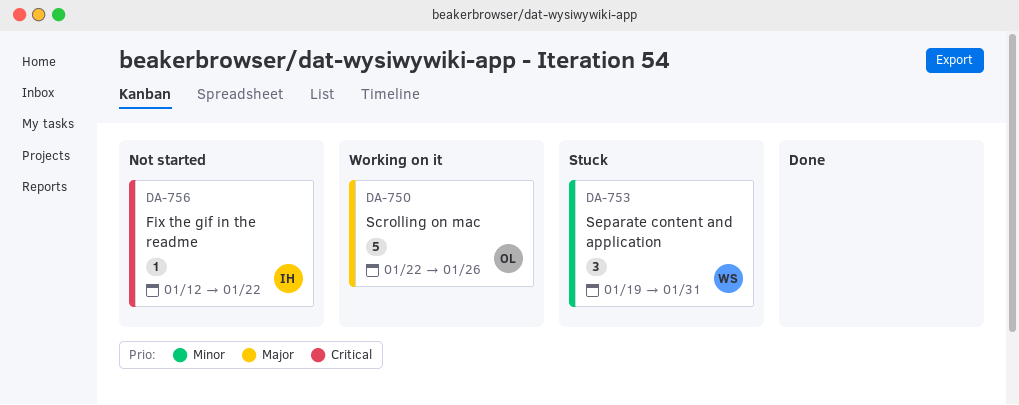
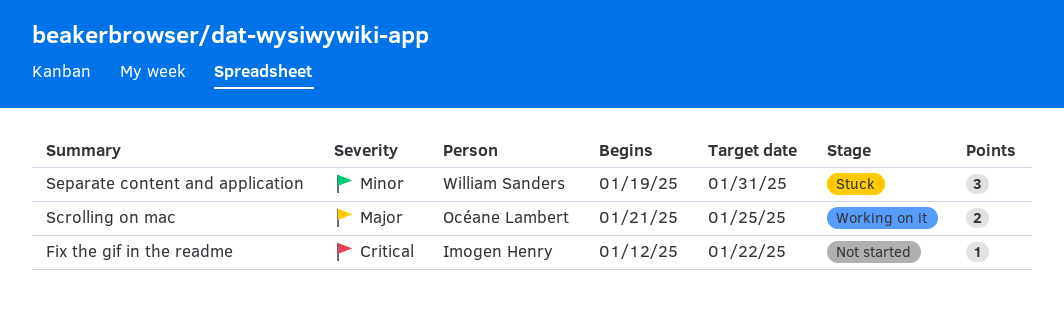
Scrolling on mac, estimate: 5 -> 2
Scrolling on mac, start: Jan 22 -> Jan 21
Scrolling on mac, due: Jan 26 -> Jan 25

